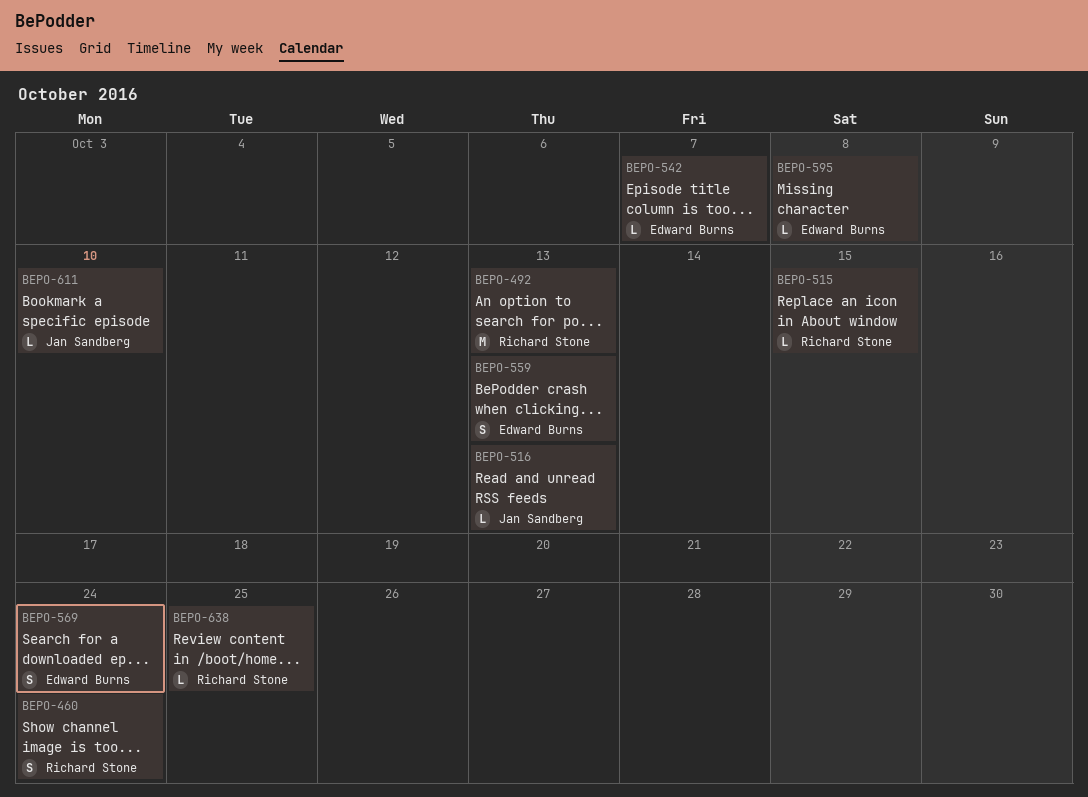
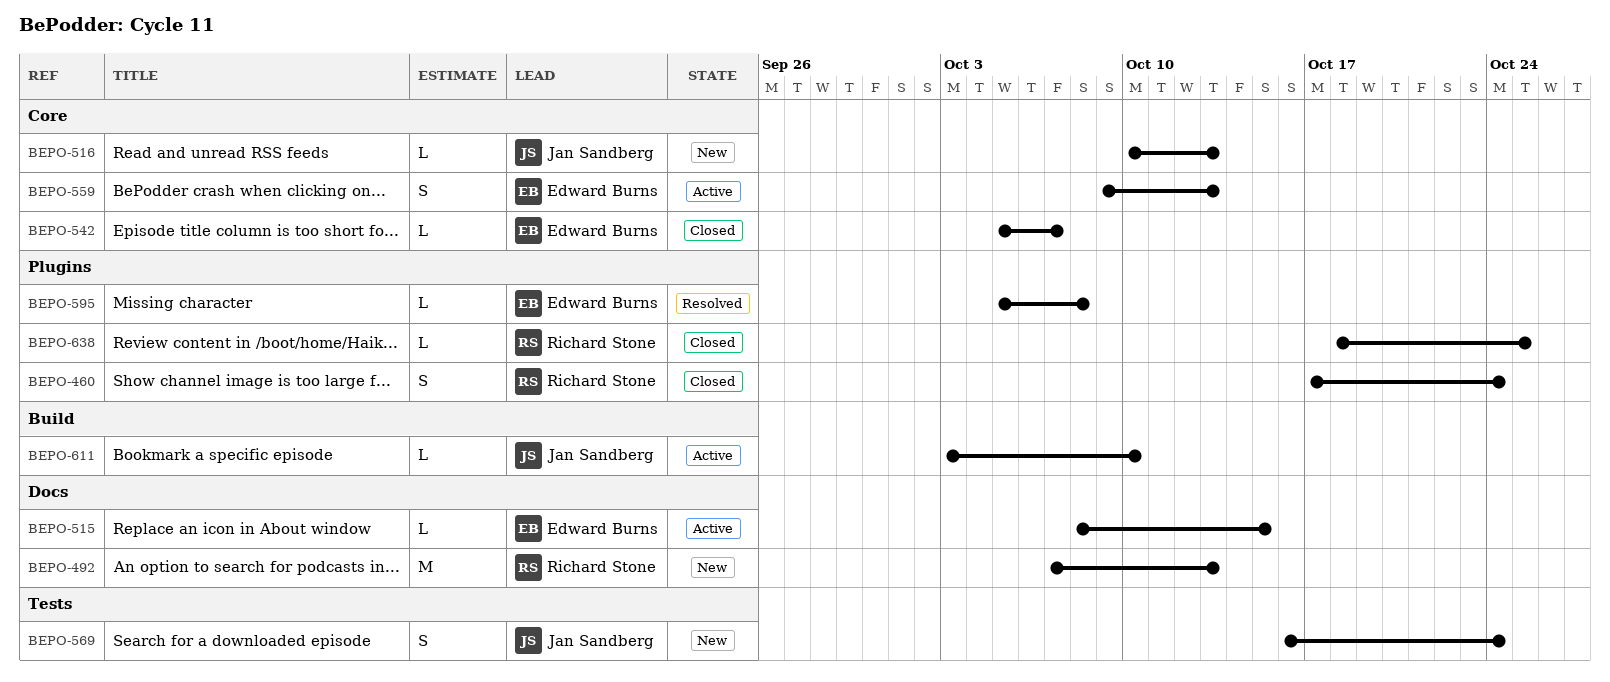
BEPO-515, owner: Richard Stone -> Edward Burns
BEPO-569, owner: Edward Burns -> Jan Sandberg

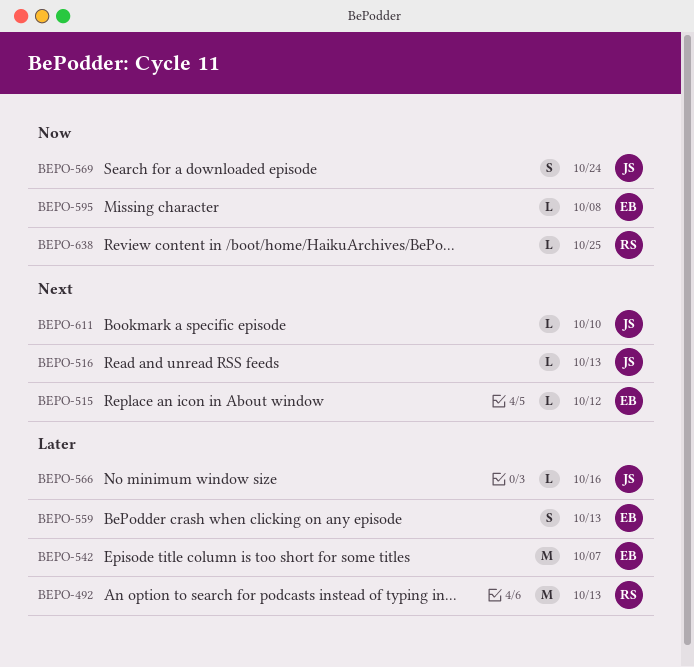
BEPO-460: present -> none
BEPO-515, due: Oct 15 -> Oct 12
BEPO-542, estimate: L -> M
BEPO-566: none -> present

